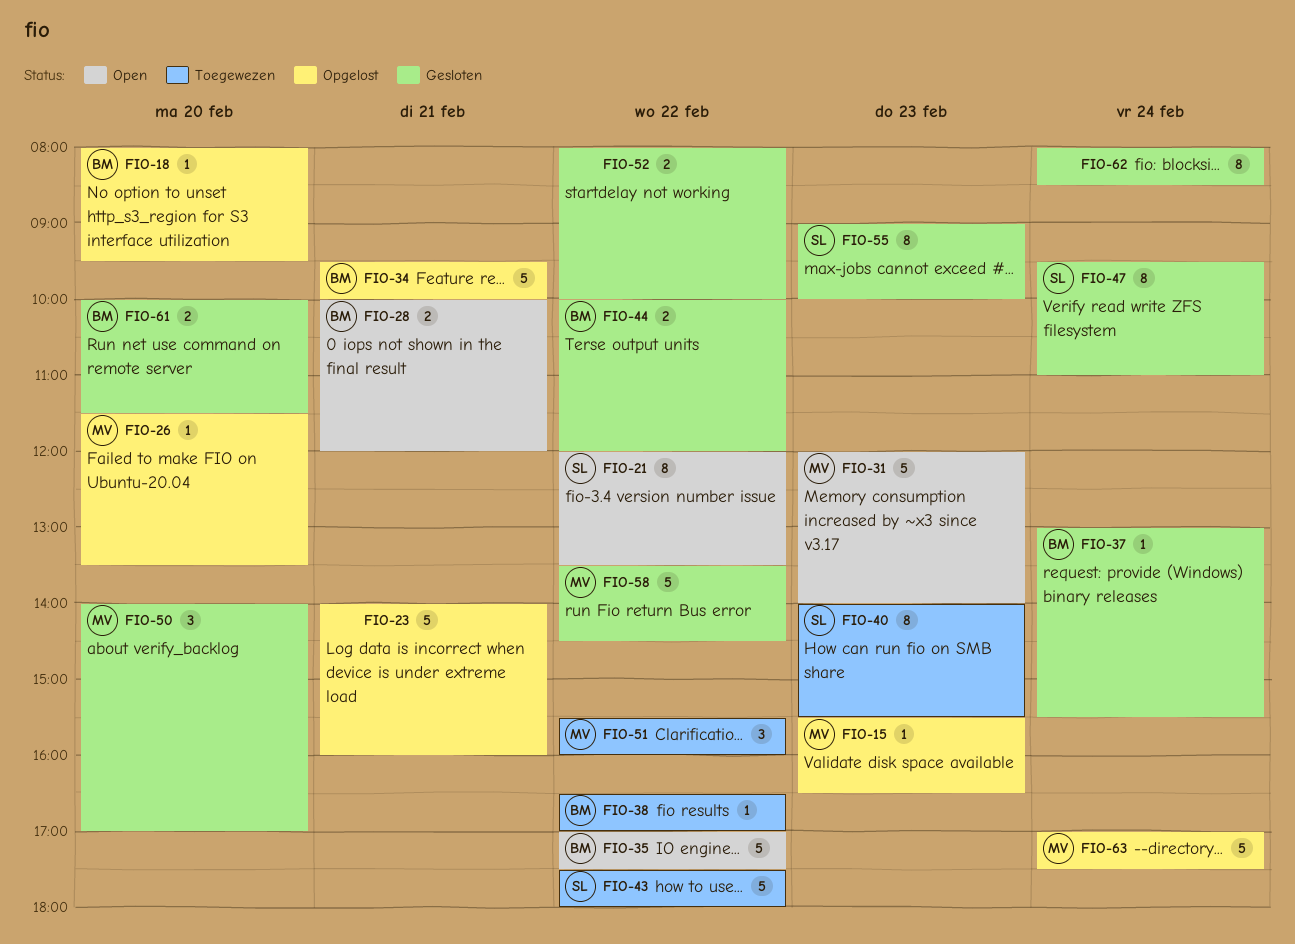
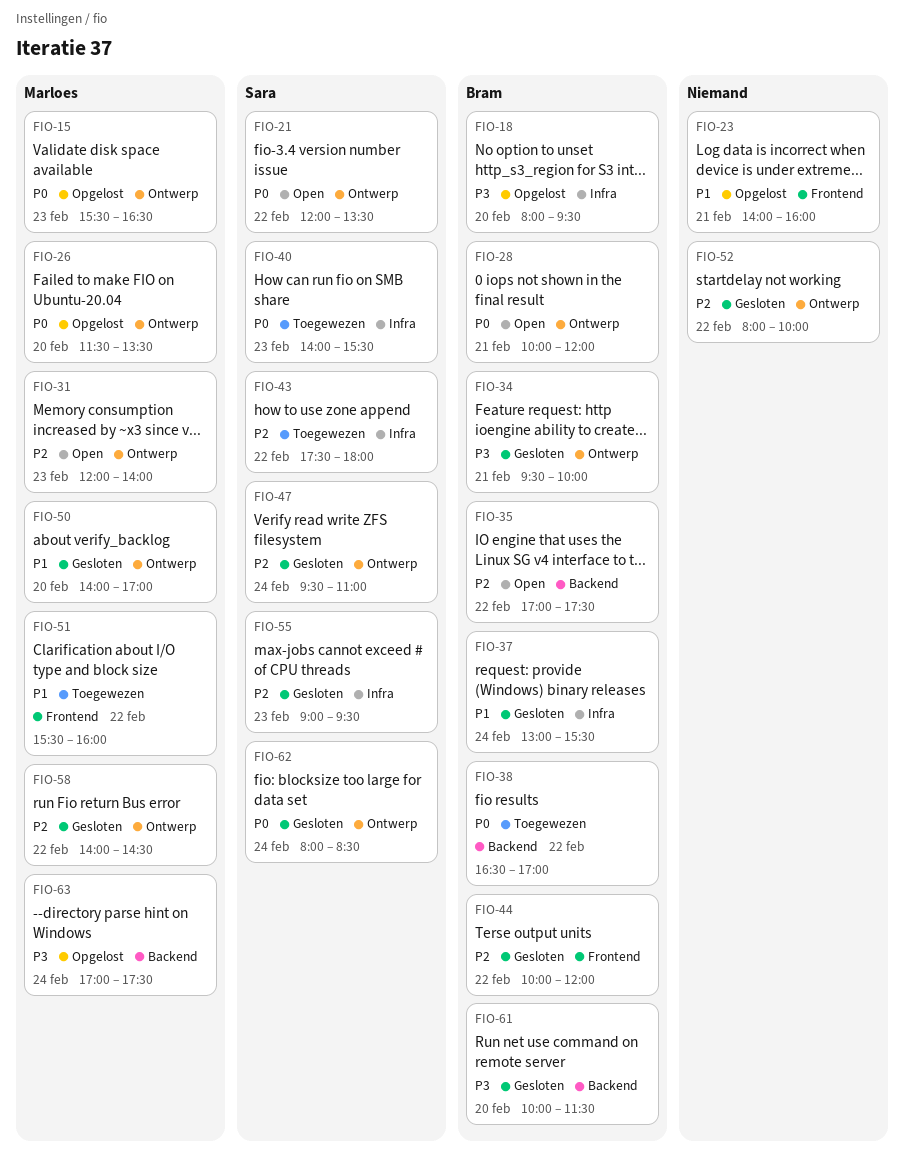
FIO-34, status: Opgelost -> Gesloten
FIO-55, ends: 10:00 -> 09:30
FIO-58, begins: 13:30 -> 14:00
FIO-62, owner: none -> Sara

